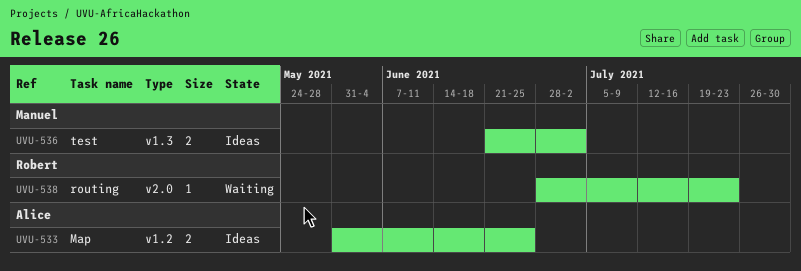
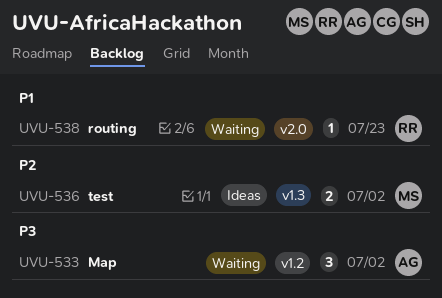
UVU-533, status: Ideas -> Waiting
UVU-533, estimate: 2 -> 3
UVU-533, due: Jun 25 -> Jul 2

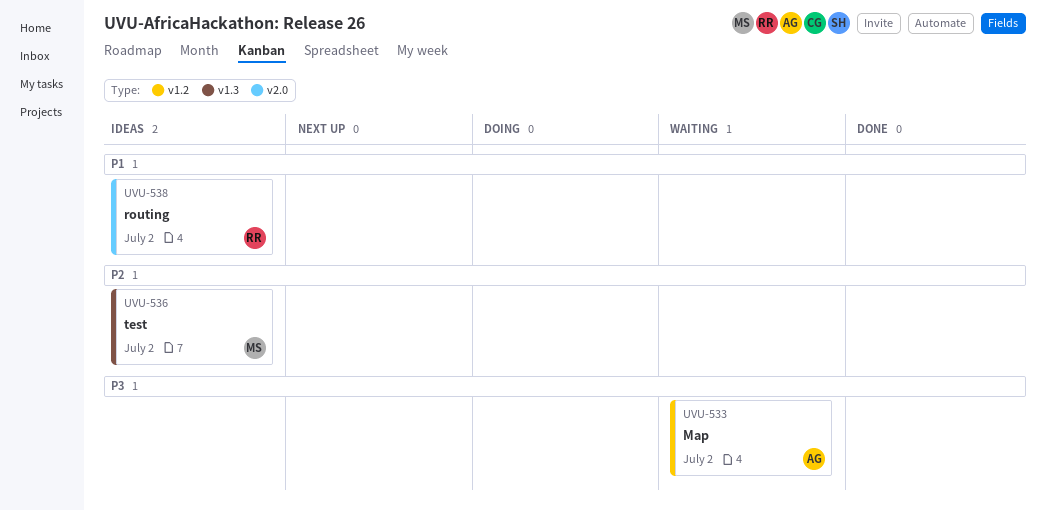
UVU-538, status: Waiting -> Ideas
UVU-538, due: Jul 23 -> Jul 2

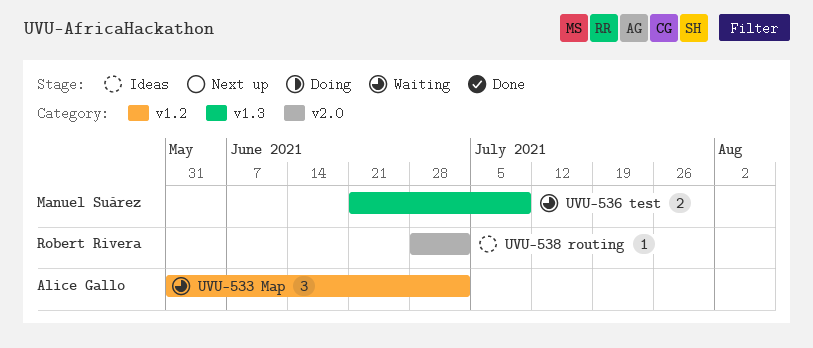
UVU-536, status: Ideas -> Waiting
UVU-536, due: Jul 2 -> Jul 9

